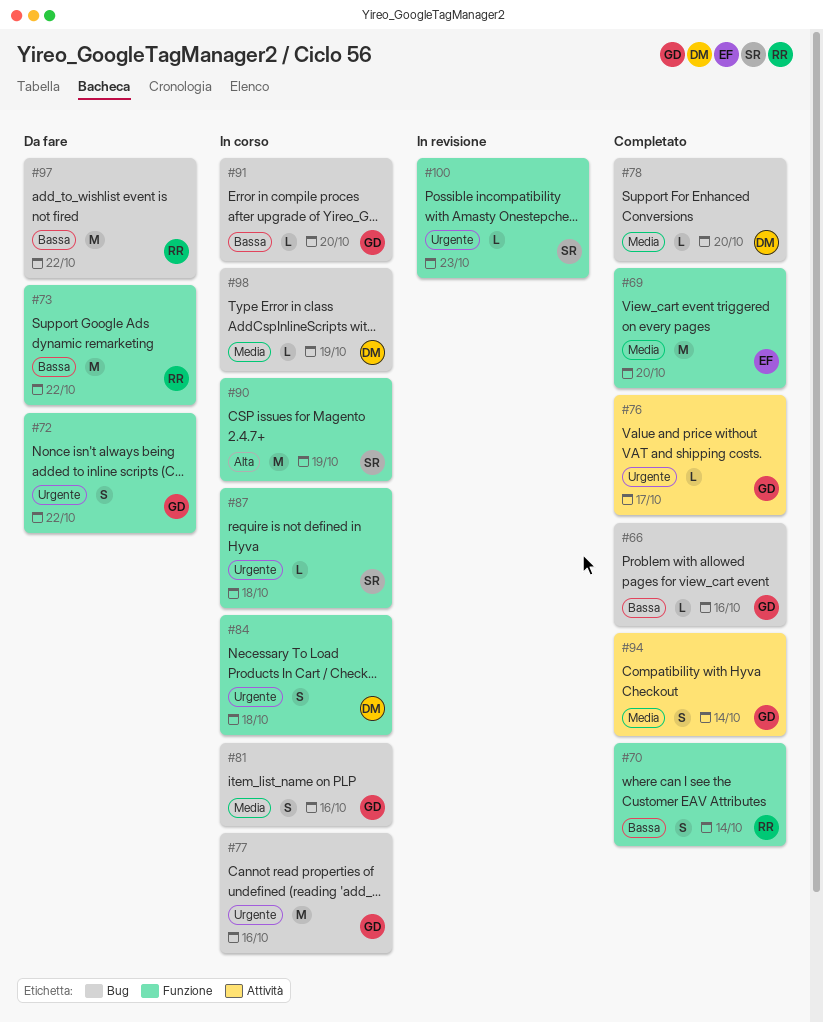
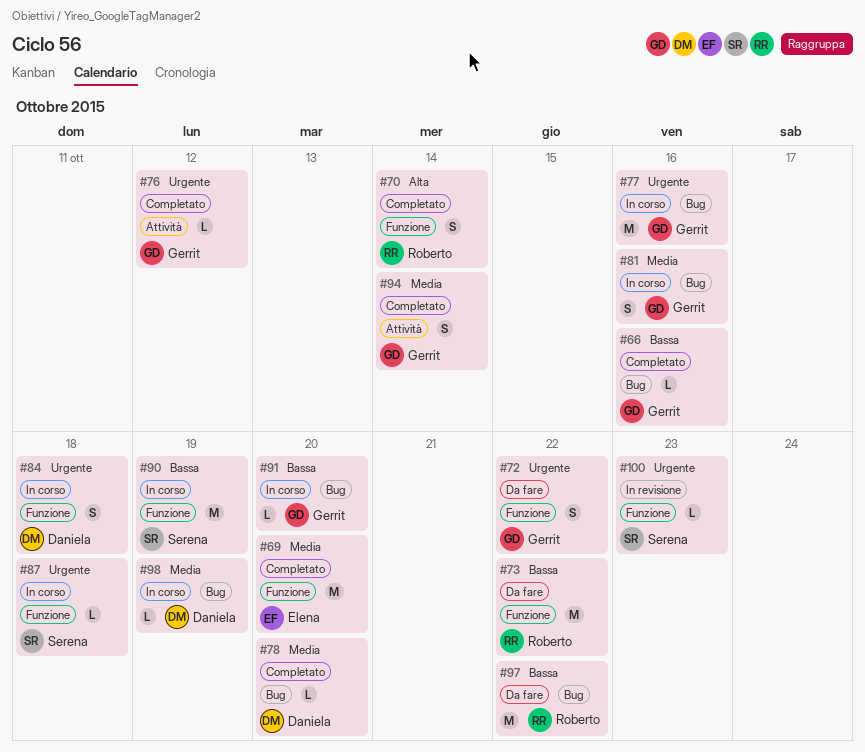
#70, priority: Bassa -> Alta
#76, due: Oct 17 -> Oct 12
#90, priority: Alta -> Bassa

